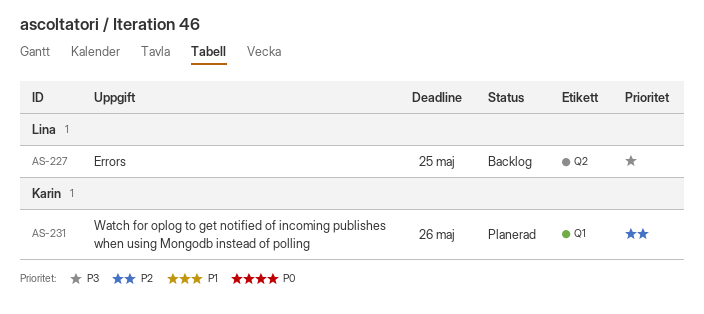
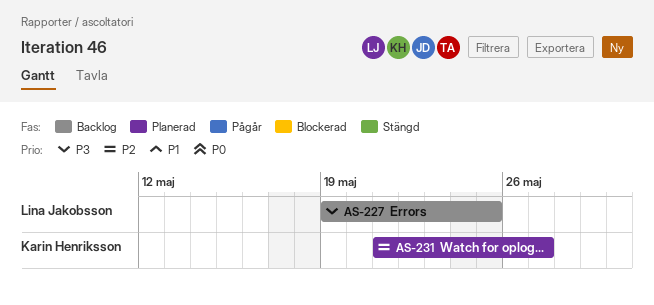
AS-231, due: May 26 -> May 27

